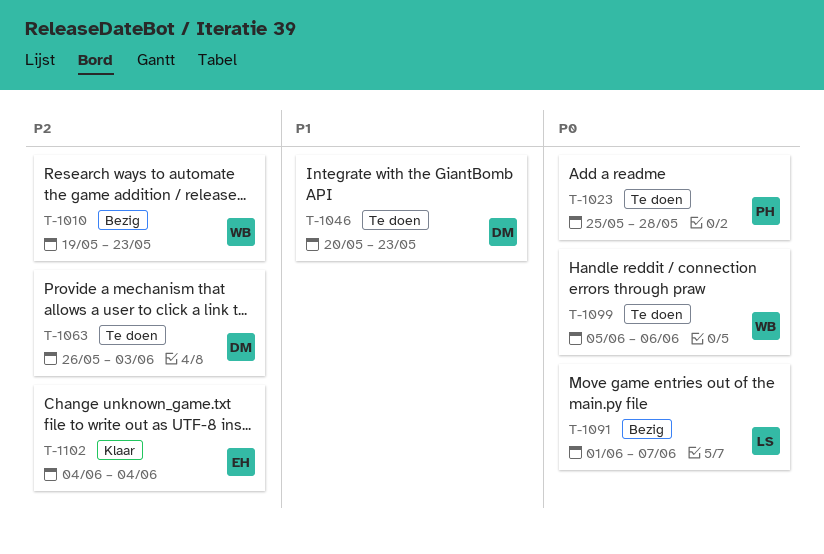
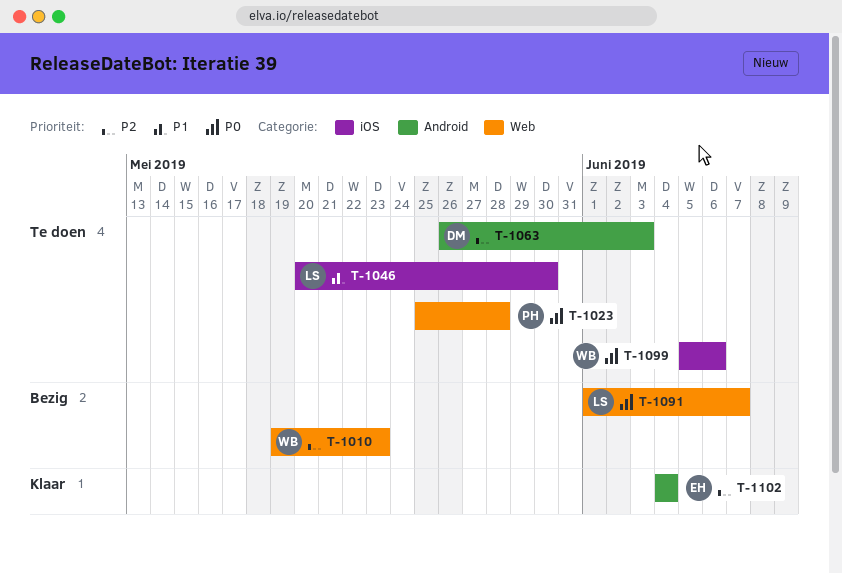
T-1046, owner: DM -> LS
T-1046, due: May 23 -> May 30

